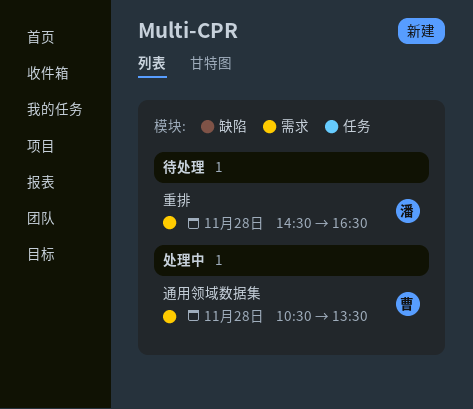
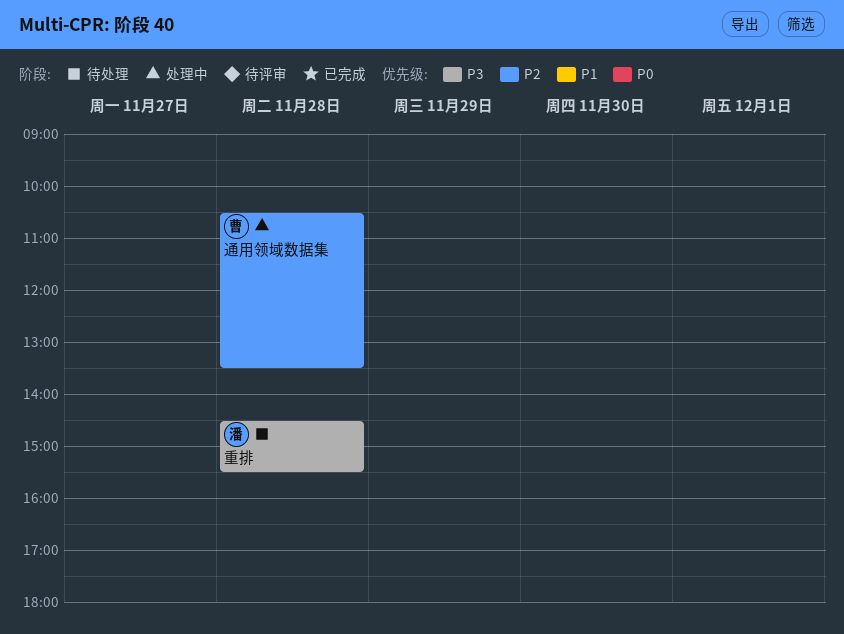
重排, ends: 16:30 -> 15:30

